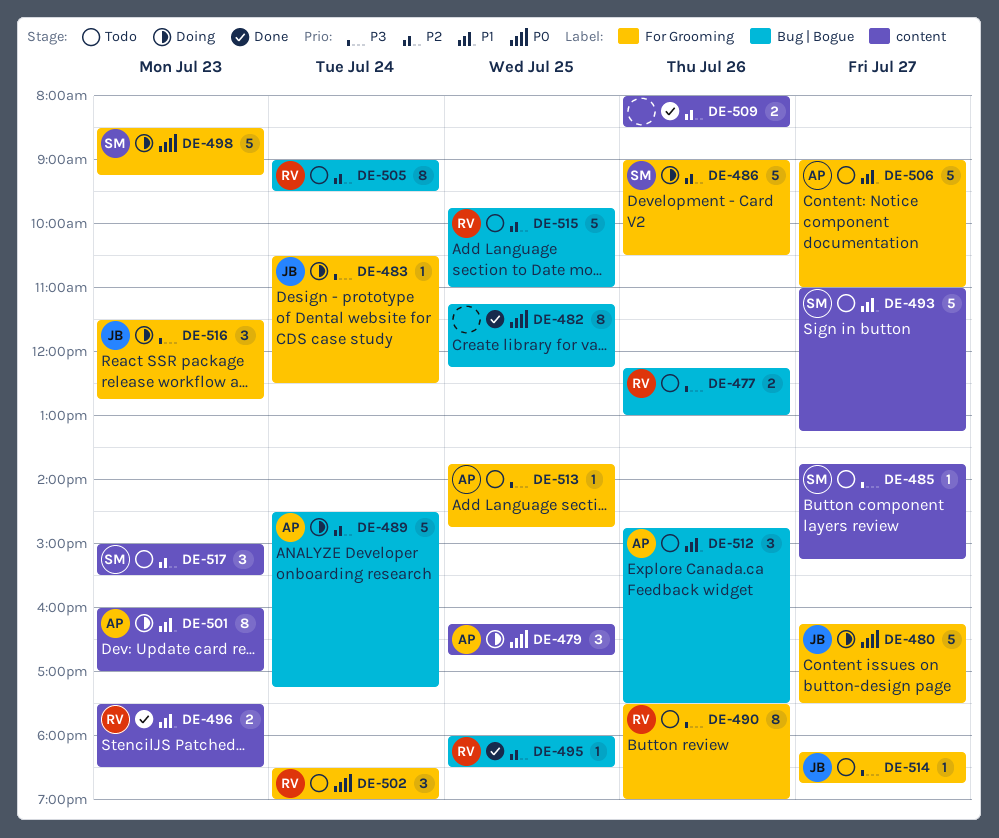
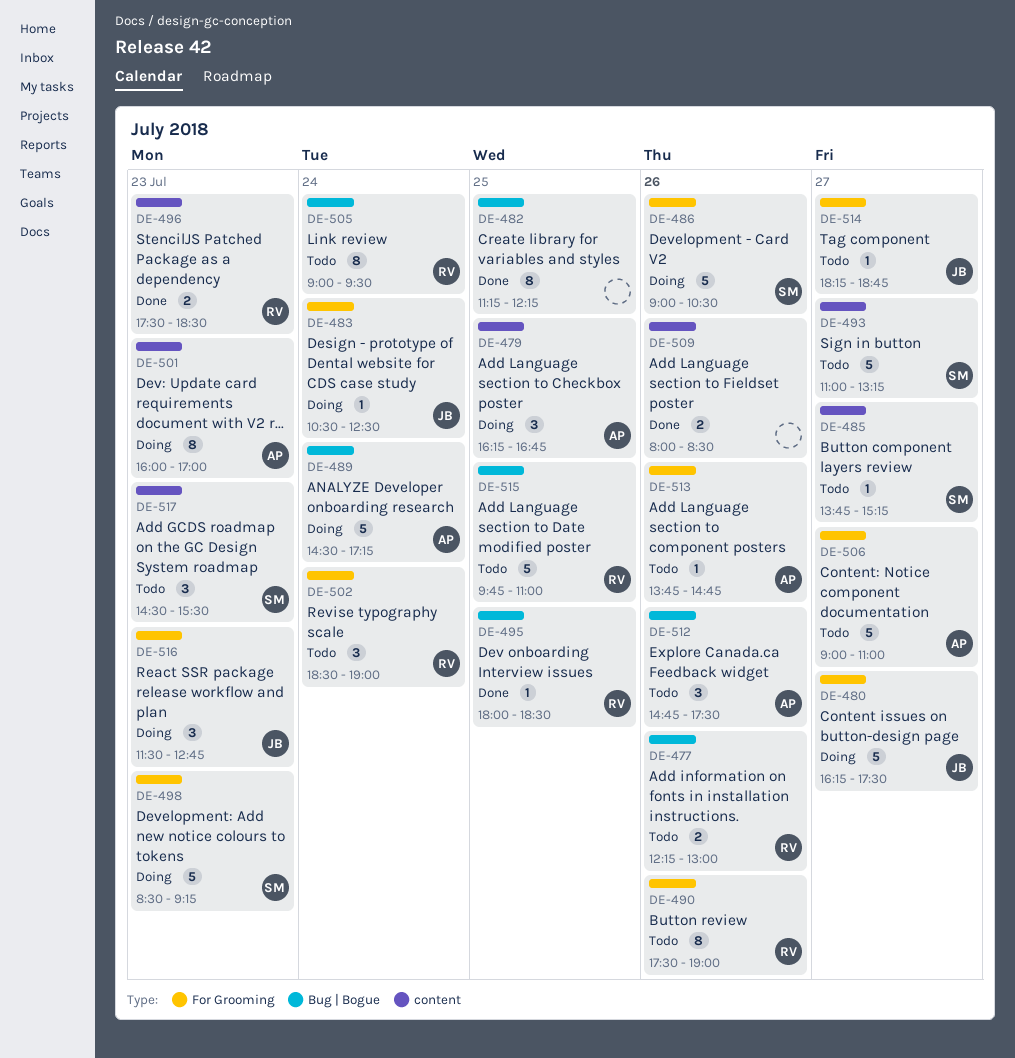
DE-513, day: Jul 25 -> Jul 26
DE-517, begins: 15:00 -> 14:30

